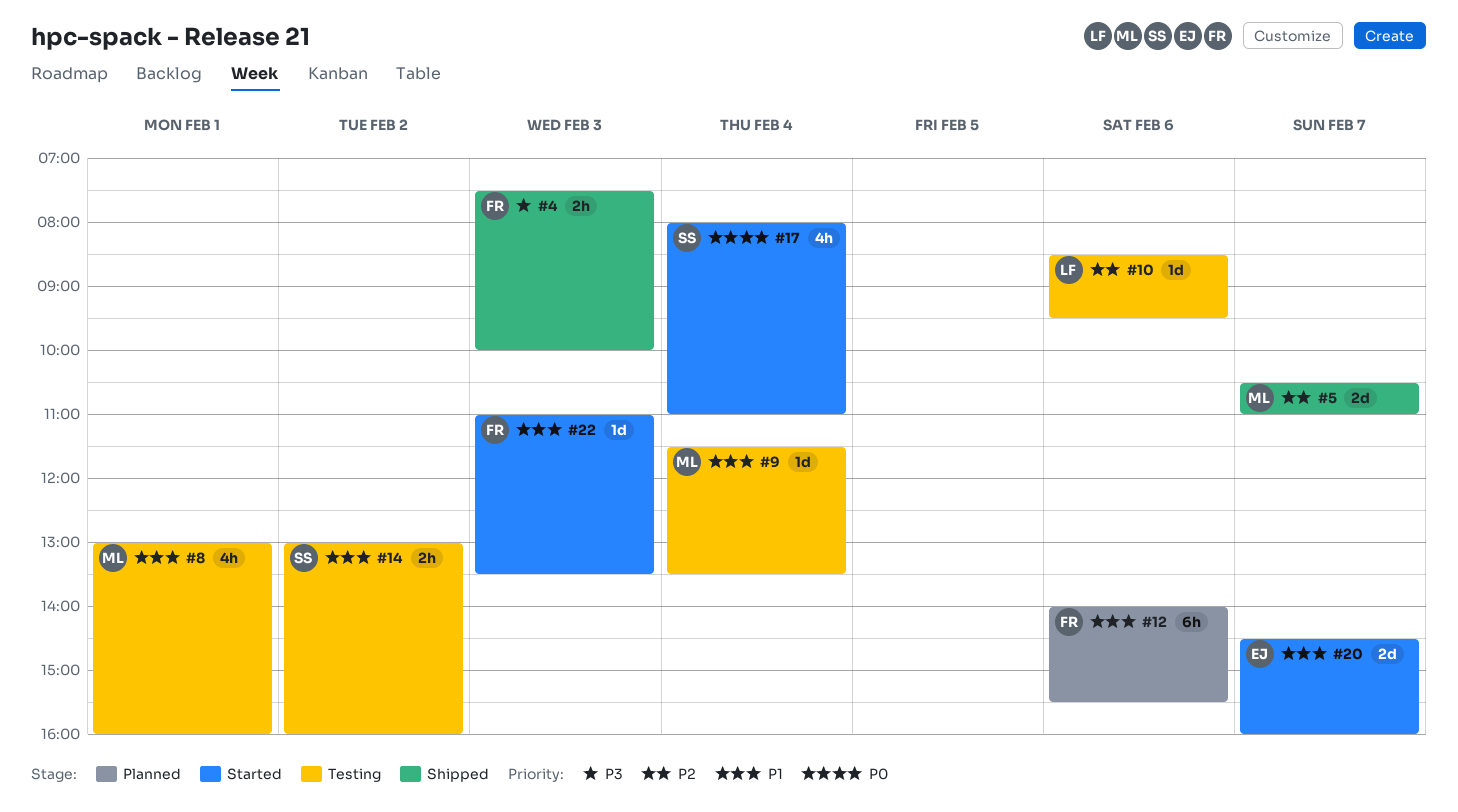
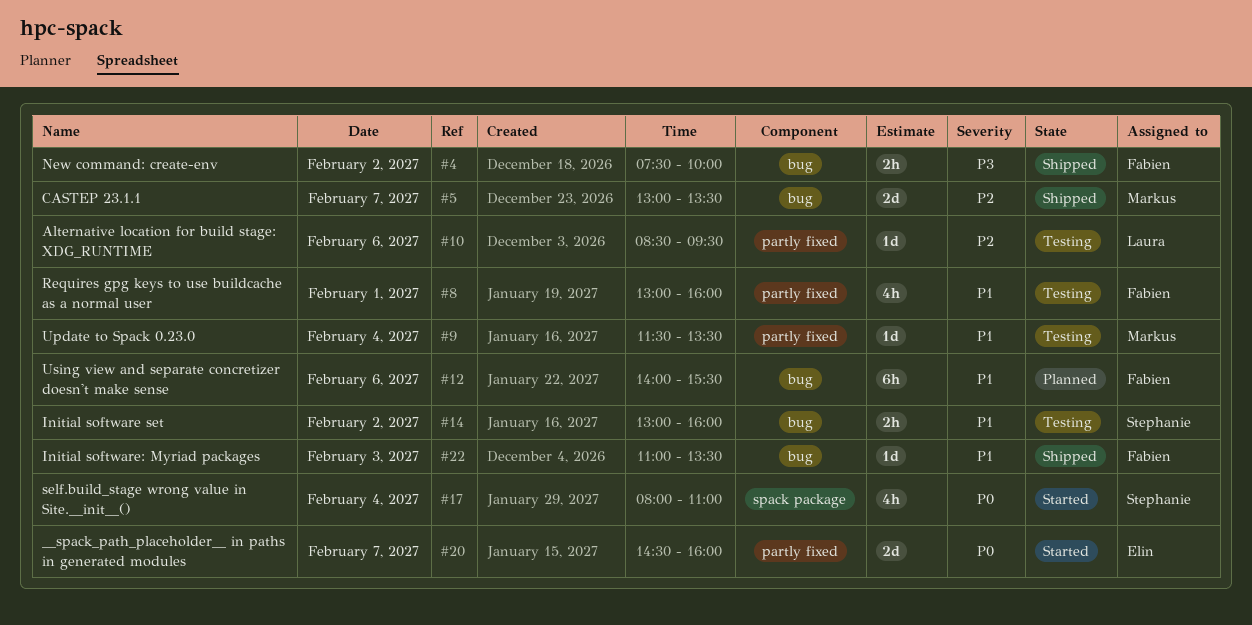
#4, day: Feb 3 -> Feb 2
#5, begins: 10:30 -> 13:00
#5, ends: 11:00 -> 13:30
#8, owner: Markus -> Fabien
#20, priority: P1 -> P0
#22, status: Started -> Shipped

